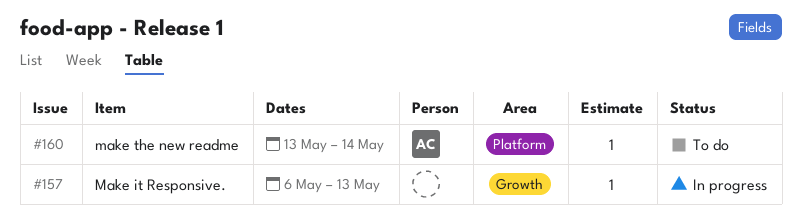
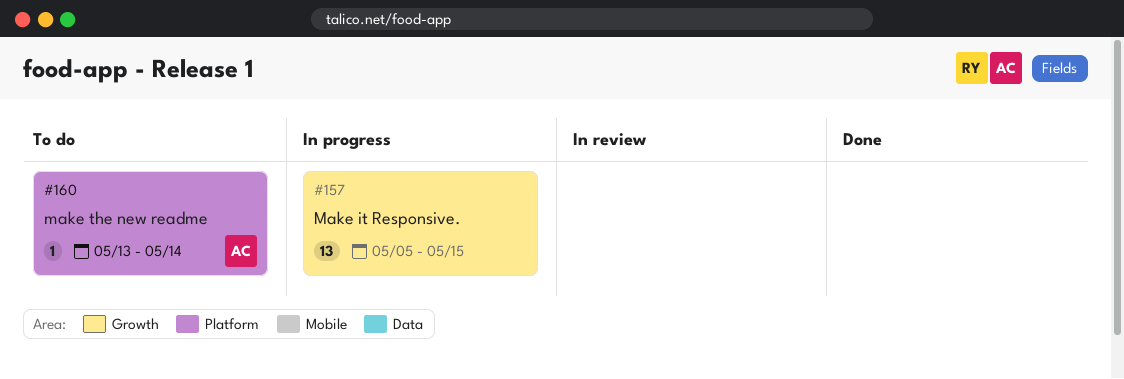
#157, estimate: 1 -> 13
#157, start: May 6 -> May 5
#157, due: May 13 -> May 15

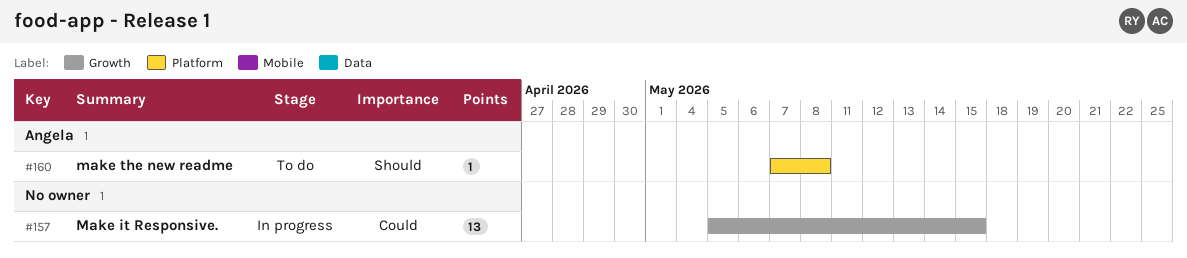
#160, start: May 13 -> May 7
#160, due: May 14 -> May 8

